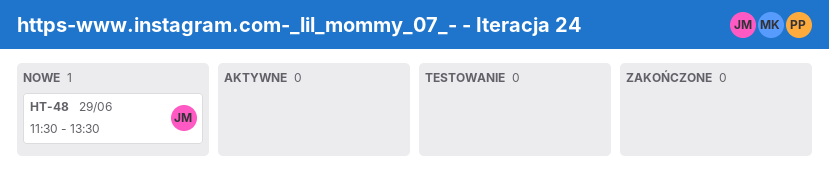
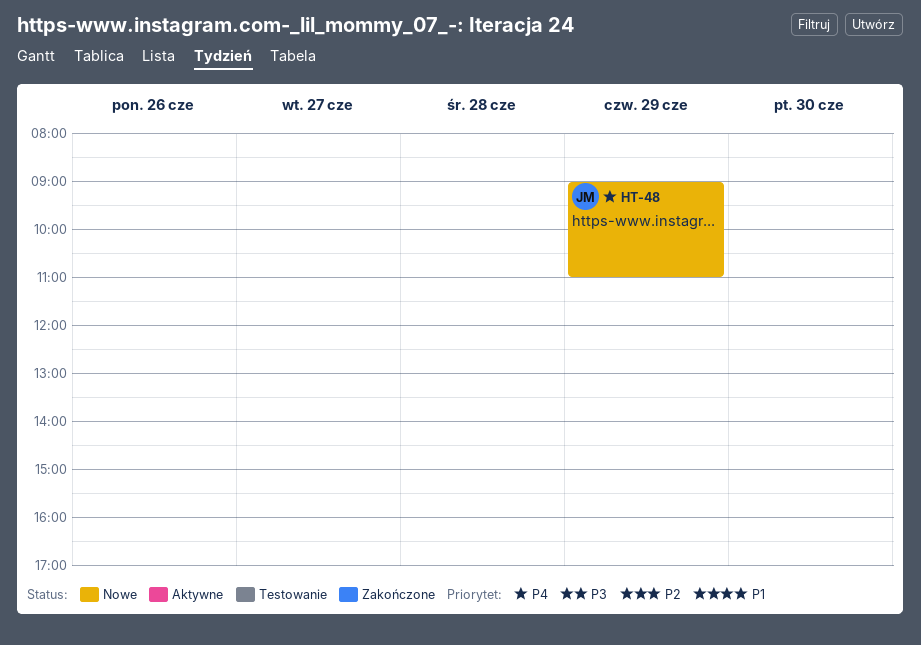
HT-48, begins: 11:30 -> 09:00
HT-48, ends: 13:30 -> 11:00

